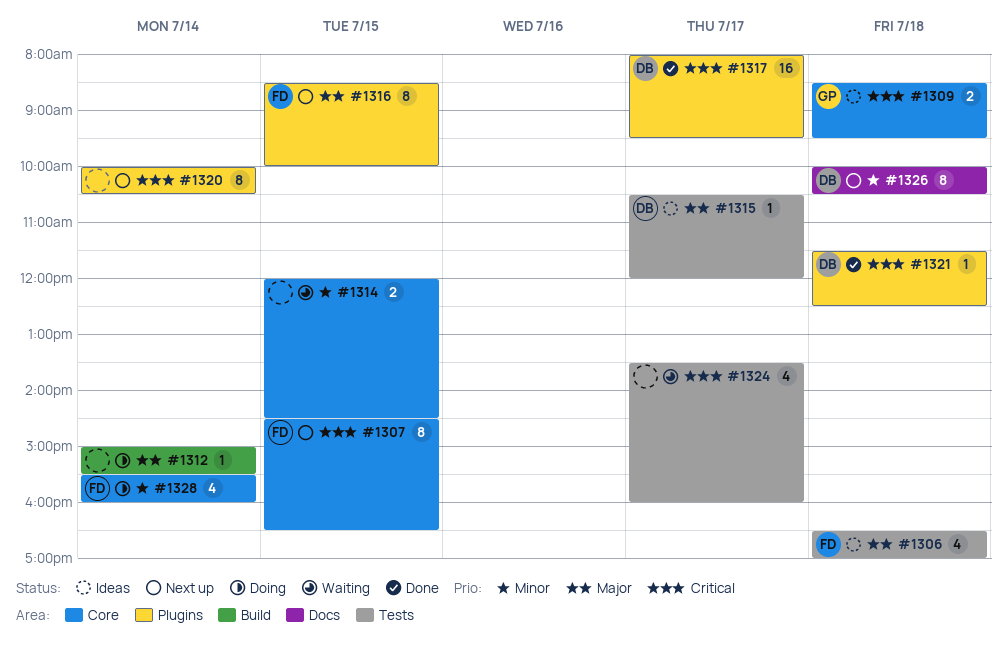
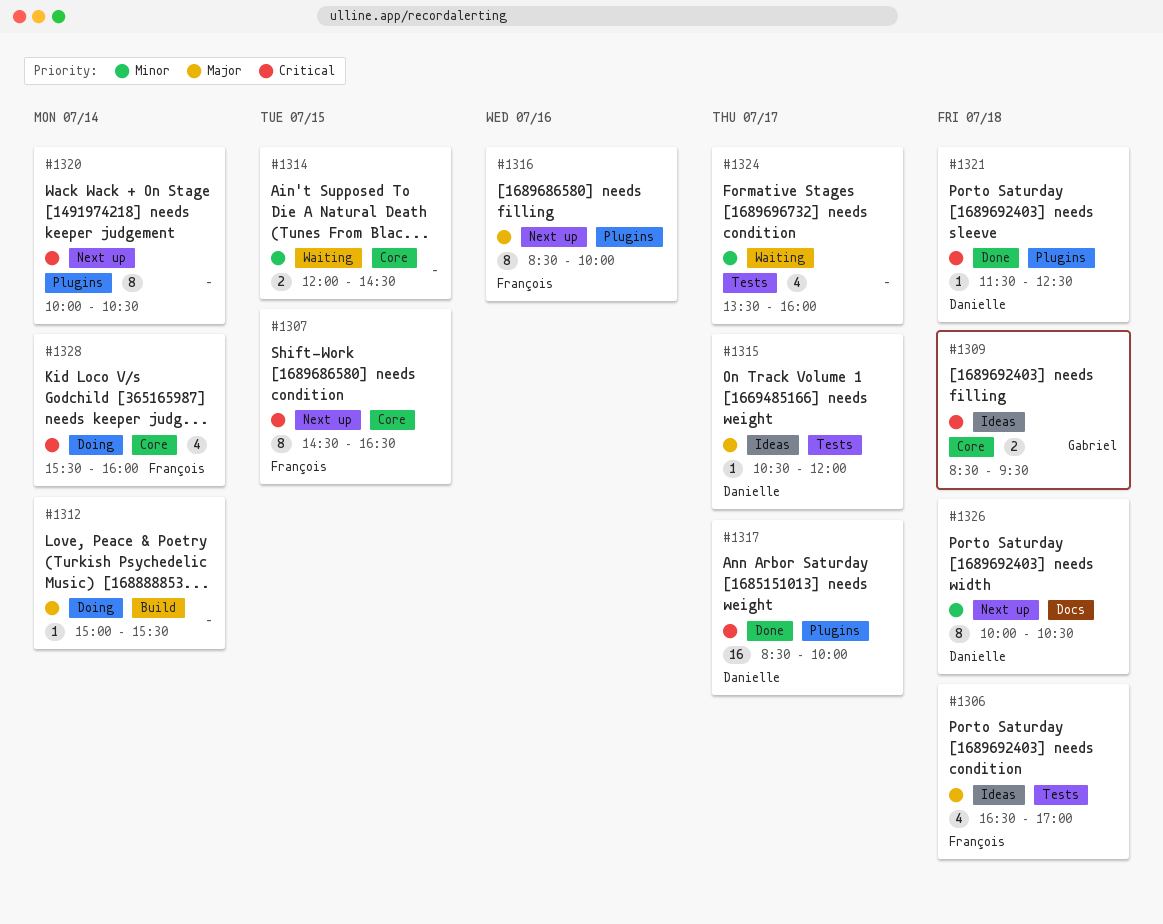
#1316, day: Jul 15 -> Jul 16
#1317, begins: 08:00 -> 08:30
#1317, ends: 09:30 -> 10:00
#1324, priority: Critical -> Minor
#1328, priority: Minor -> Critical

